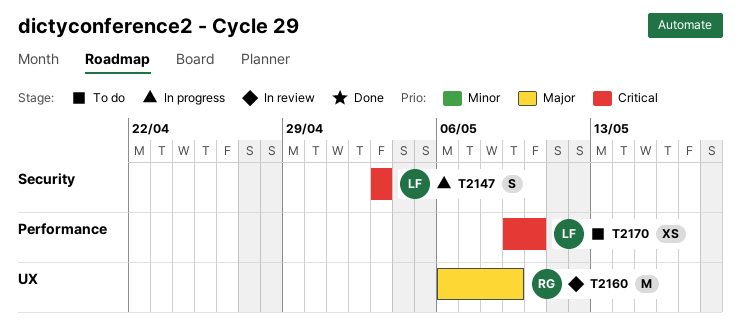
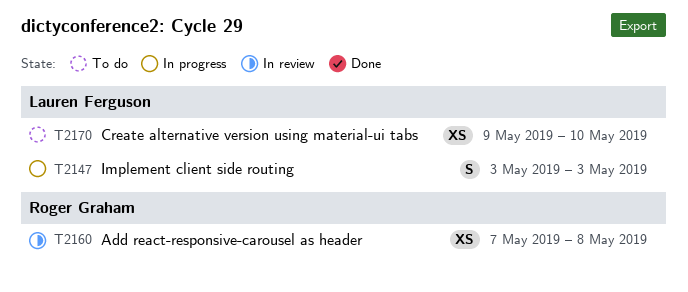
T2160, estimate: M -> XS
T2160, start: May 6 -> May 7
T2160, due: May 9 -> May 8

